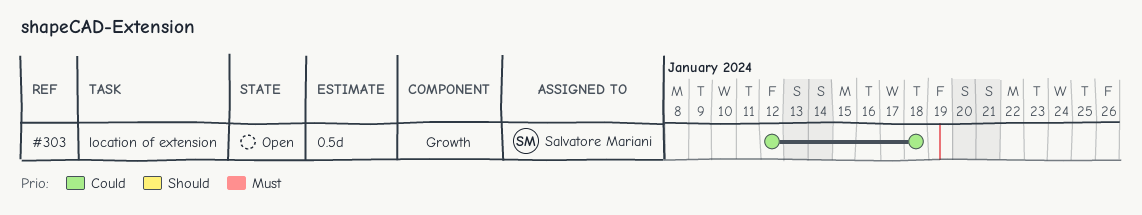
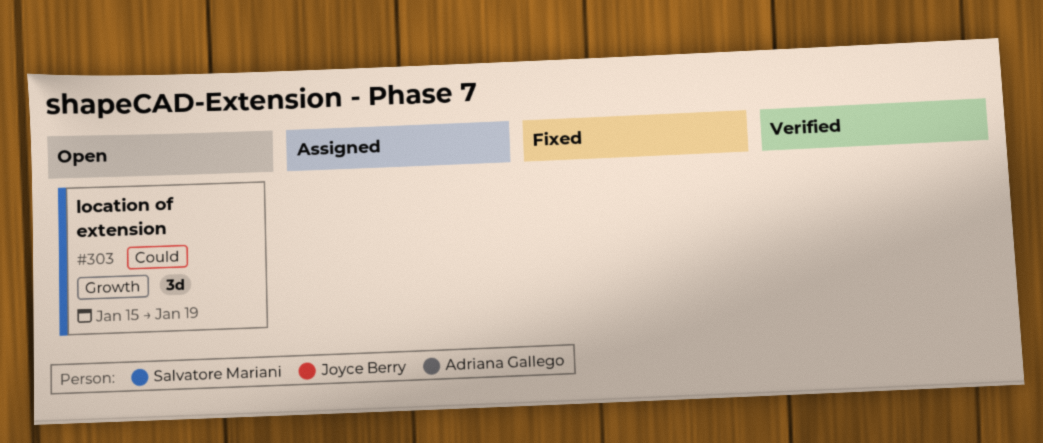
#303, estimate: 0.5d -> 3d
#303, start: Jan 12 -> Jan 15
#303, due: Jan 18 -> Jan 19

